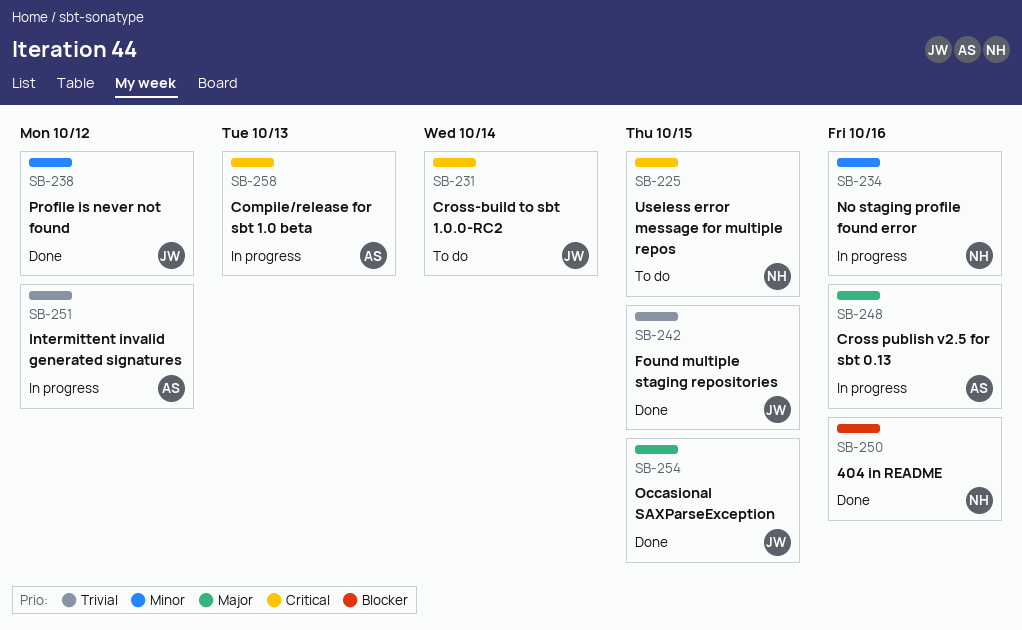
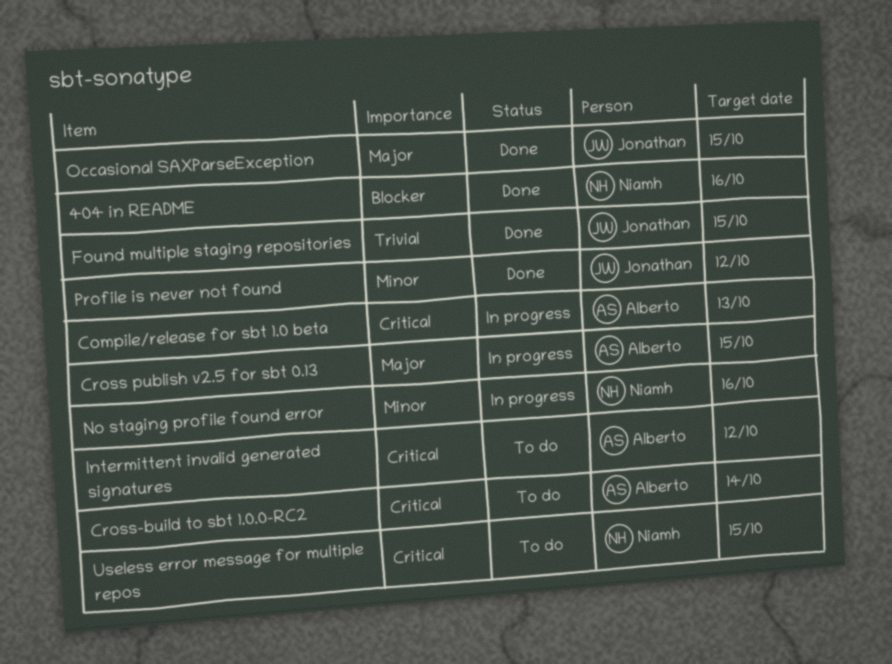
Cross publish v2.5 for sbt 0.13, due: Oct 16 -> Oct 15
Cross-build to sbt 1.0.0-RC2, owner: Jonathan -> Alberto
Intermittent invalid generated signatures, status: In progress -> To do
Intermittent invalid generated signatures, priority: Trivial -> Critical

